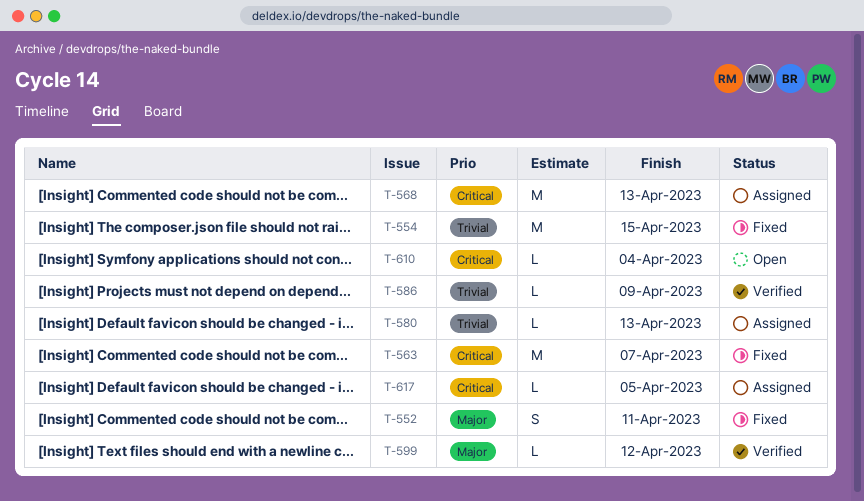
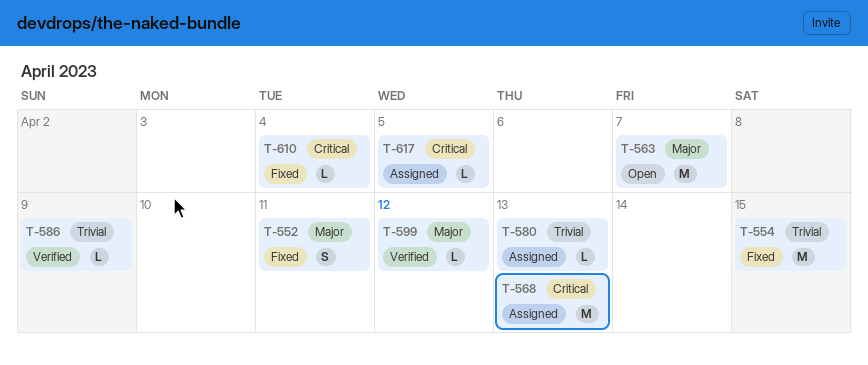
T-563, status: Fixed -> Open
T-563, priority: Critical -> Major
T-610, status: Open -> Fixed

